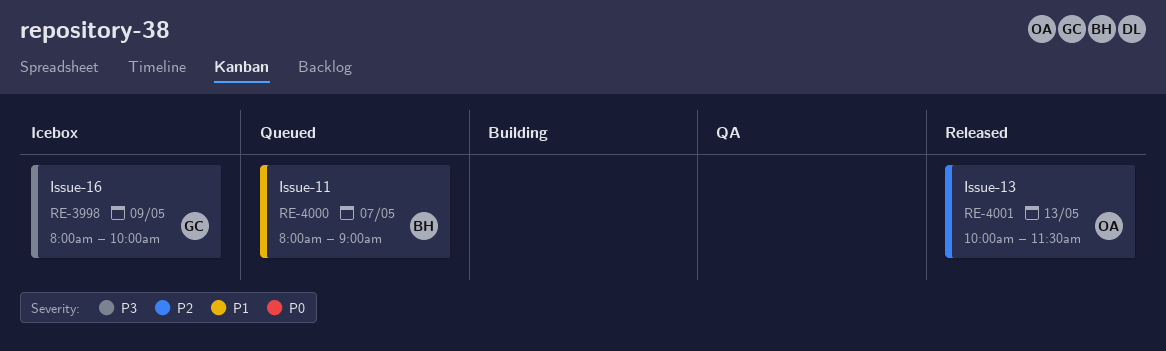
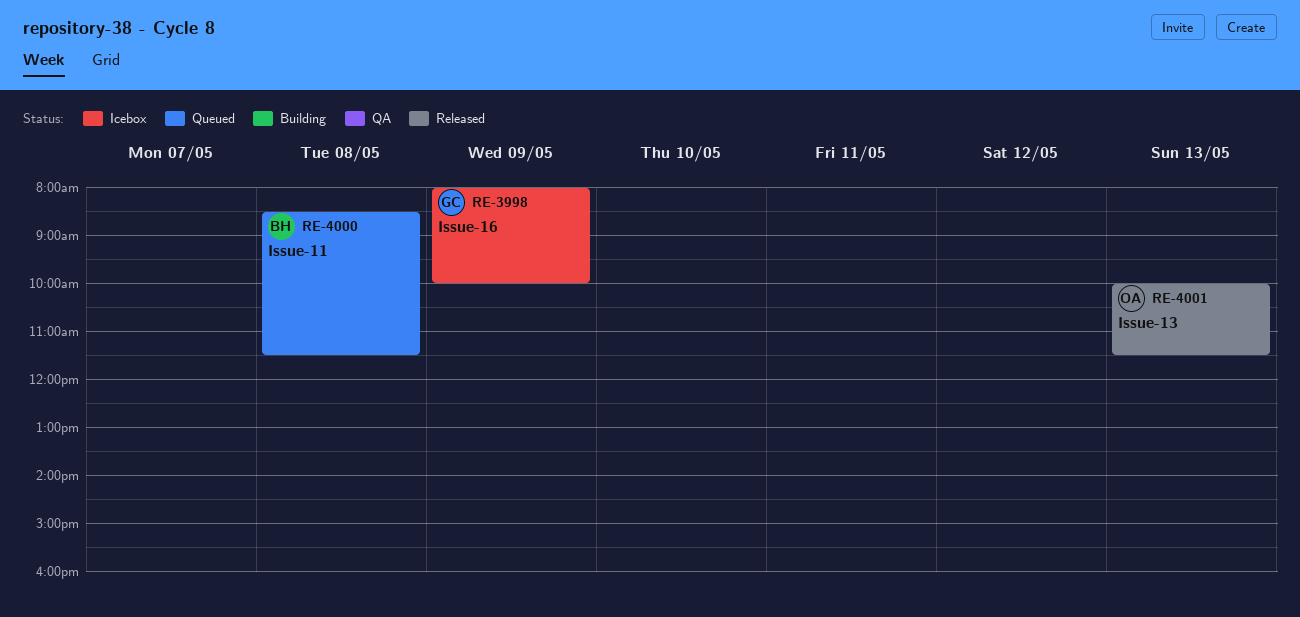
RE-4000, day: May 7 -> May 8
RE-4000, begins: 08:00 -> 08:30
RE-4000, ends: 09:00 -> 11:30

